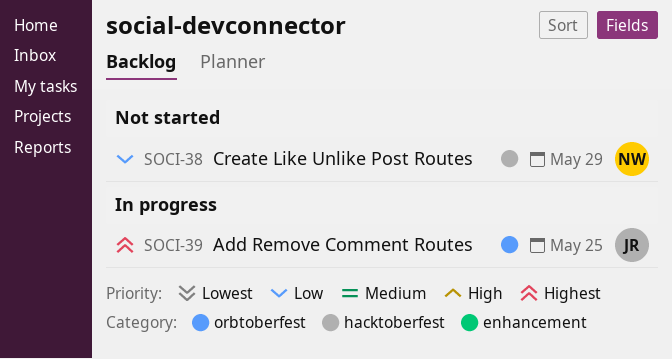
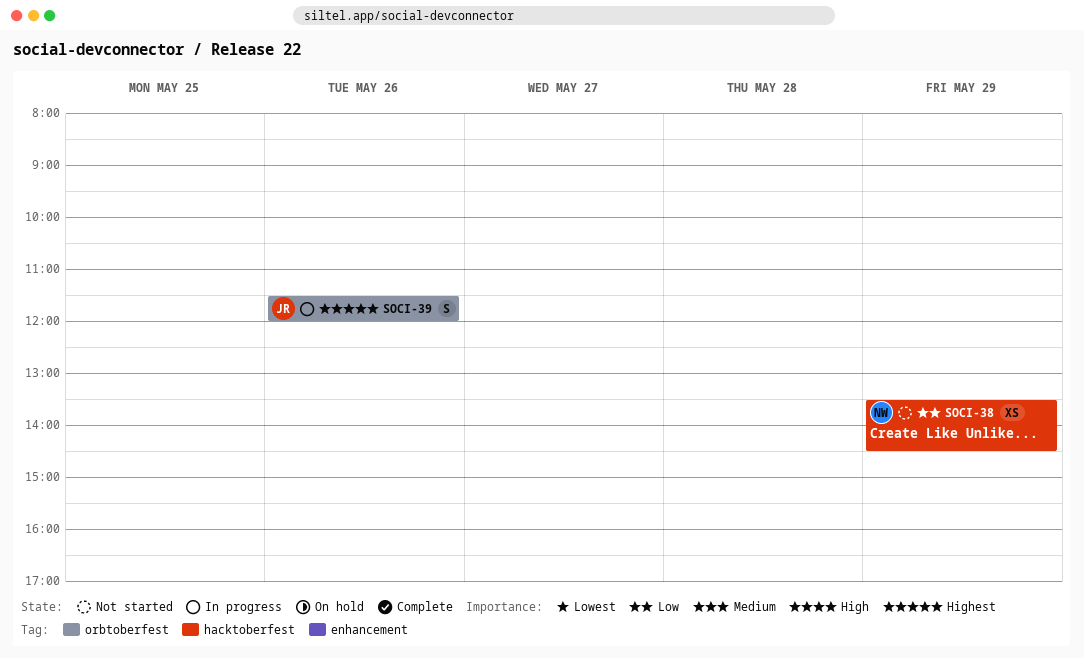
SOCI-39, day: May 25 -> May 26

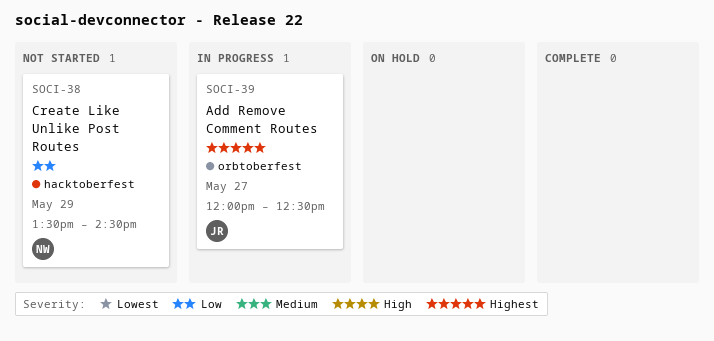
SOCI-39, day: May 26 -> May 27
SOCI-39, begins: 11:30 -> 12:00
SOCI-39, ends: 12:00 -> 12:30

